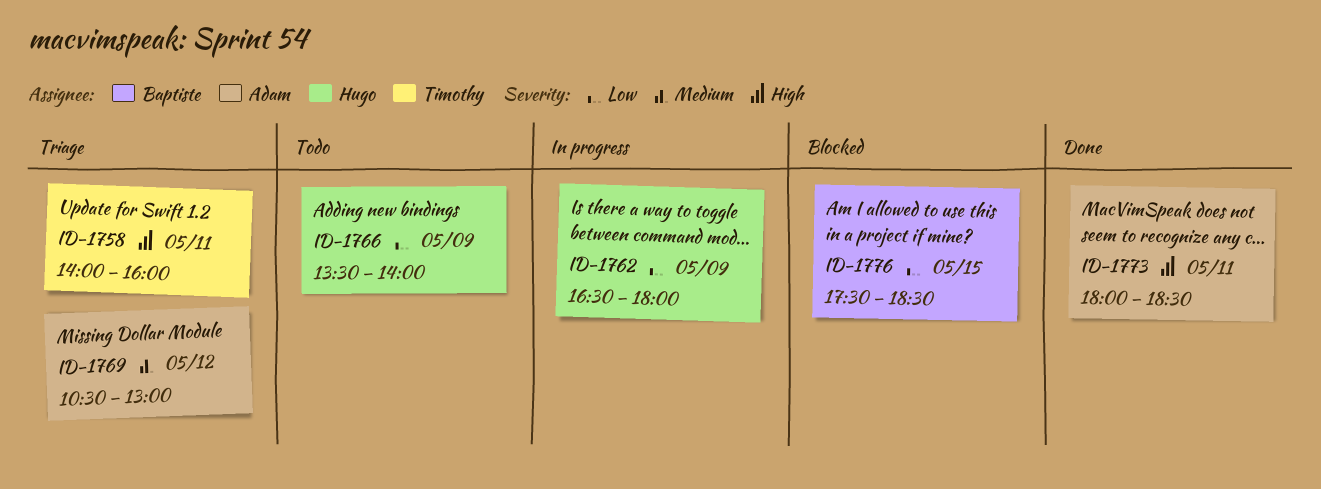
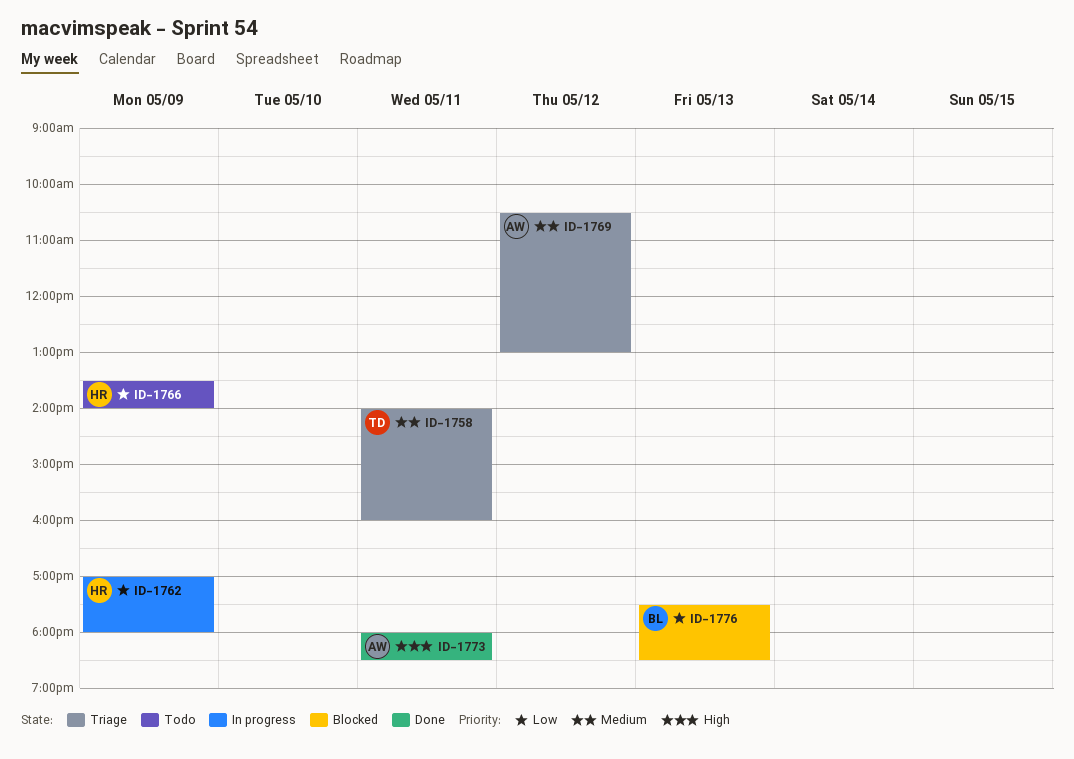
ID-1758, priority: High -> Medium
ID-1762, begins: 16:30 -> 17:00
ID-1776, day: May 15 -> May 13

